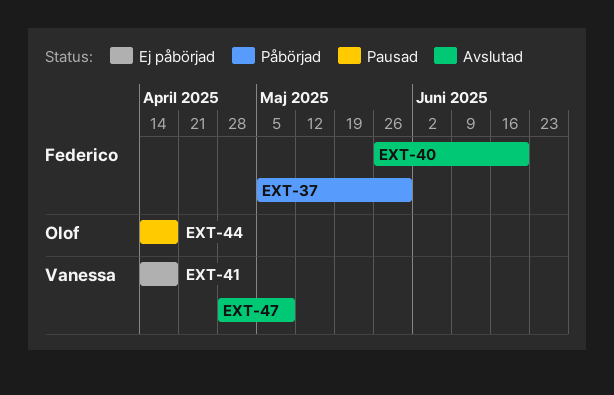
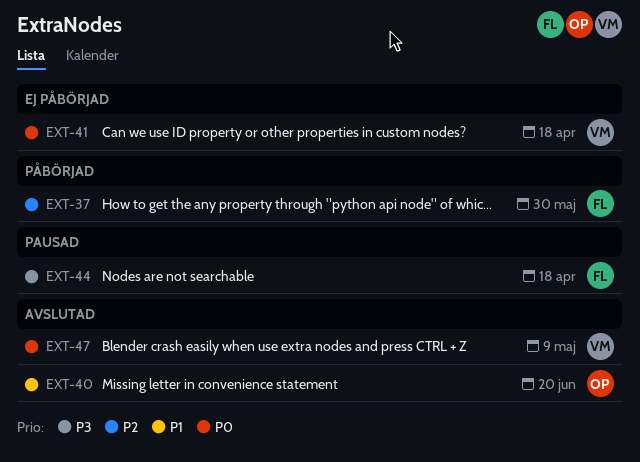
EXT-40, owner: Federico -> Olof
EXT-44, owner: Olof -> Federico

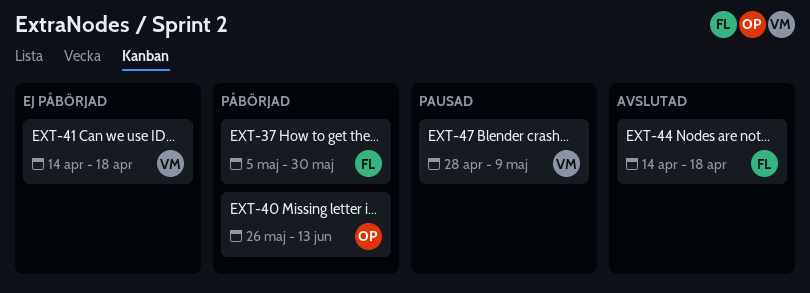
EXT-40, status: Avslutad -> Påbörjad
EXT-40, due: Jun 20 -> Jun 13
EXT-44, status: Pausad -> Avslutad
EXT-47, status: Avslutad -> Pausad

